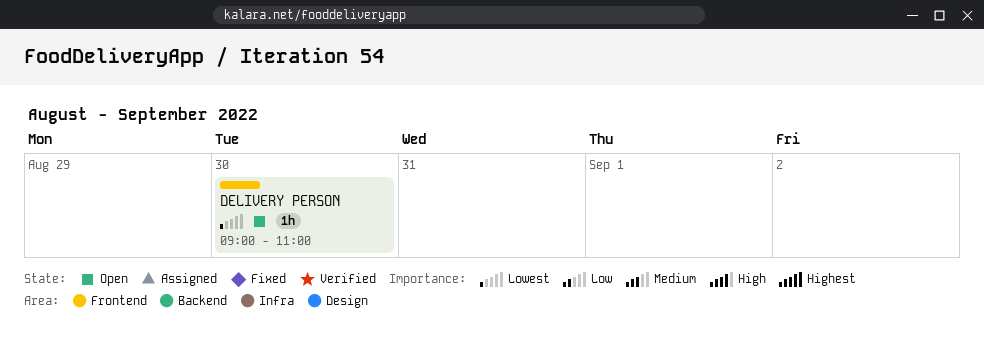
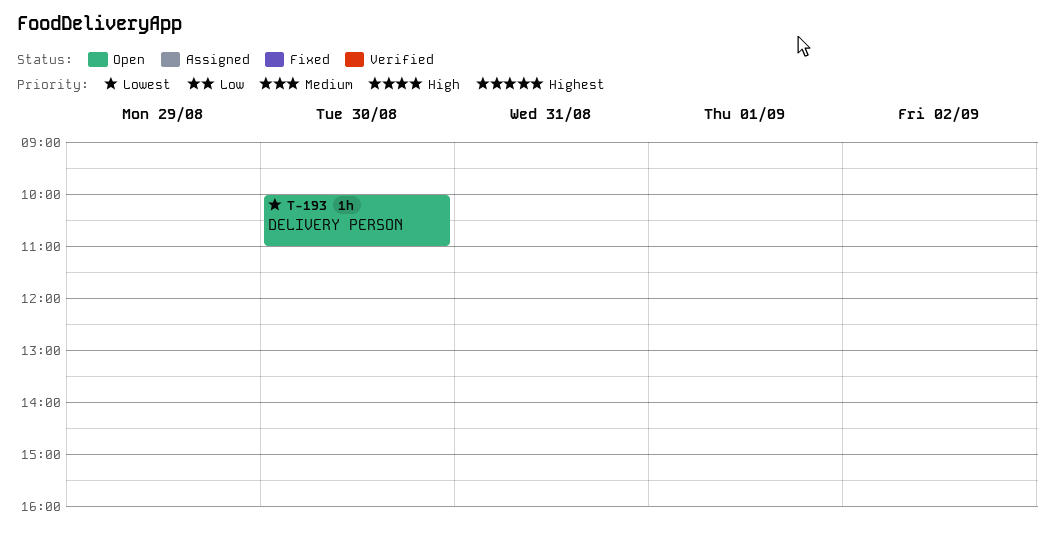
DELIVERY PERSON, begins: 09:00 -> 10:00

